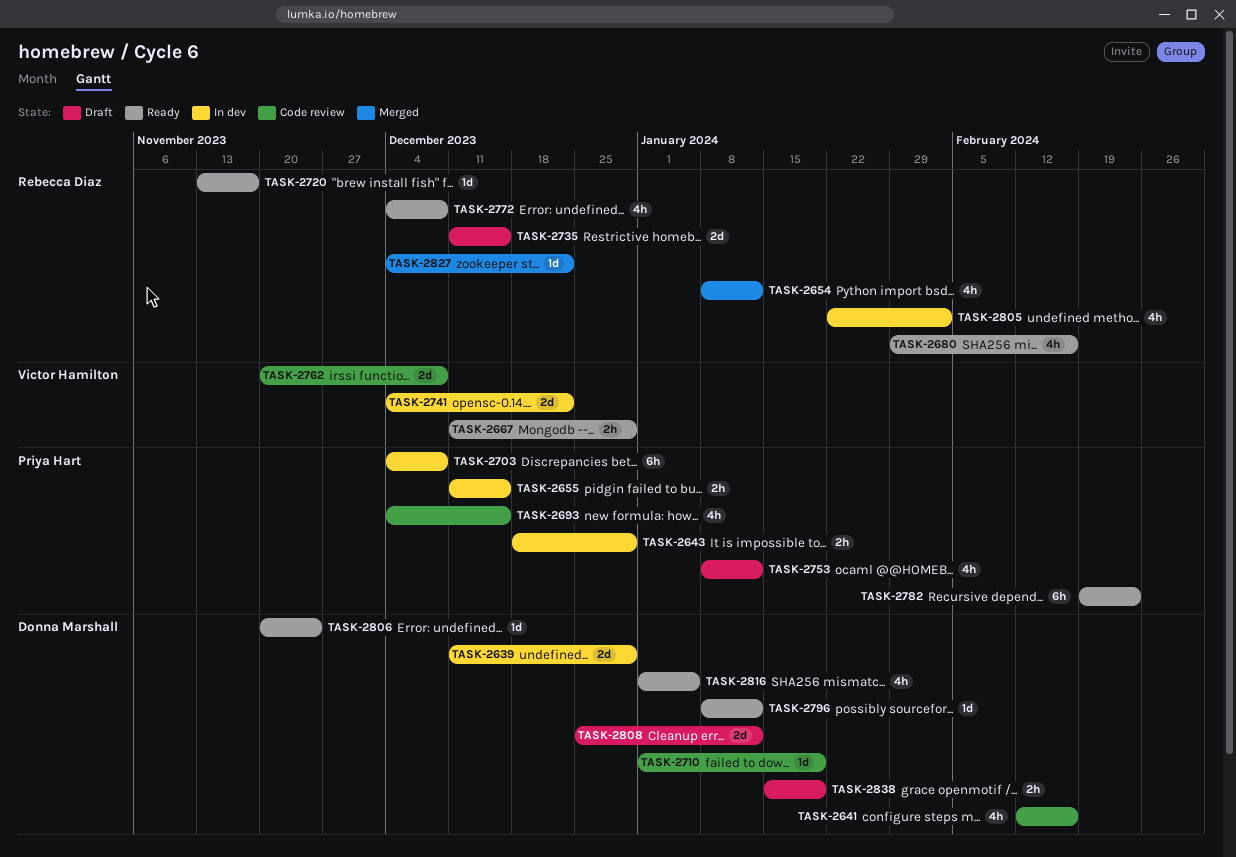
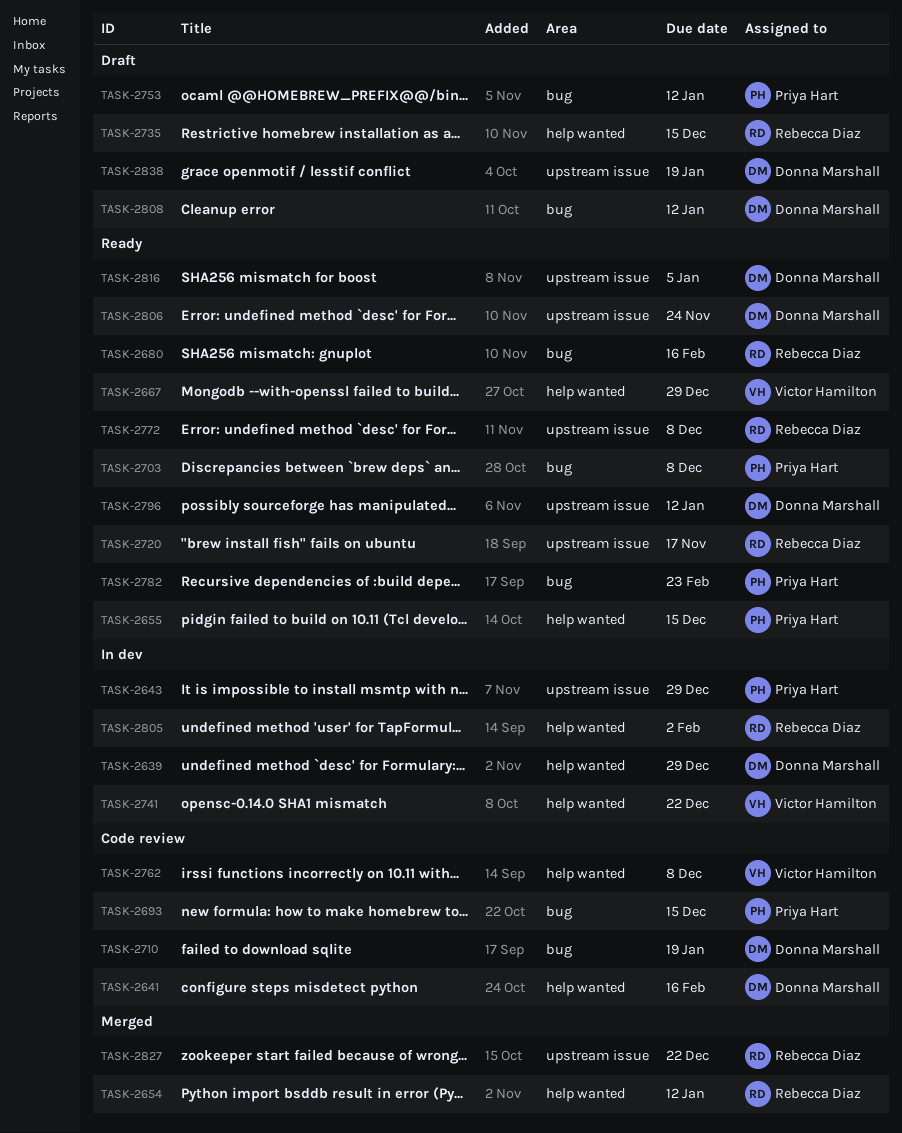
TASK-2655, status: In dev -> Ready
TASK-2703, status: In dev -> Ready

